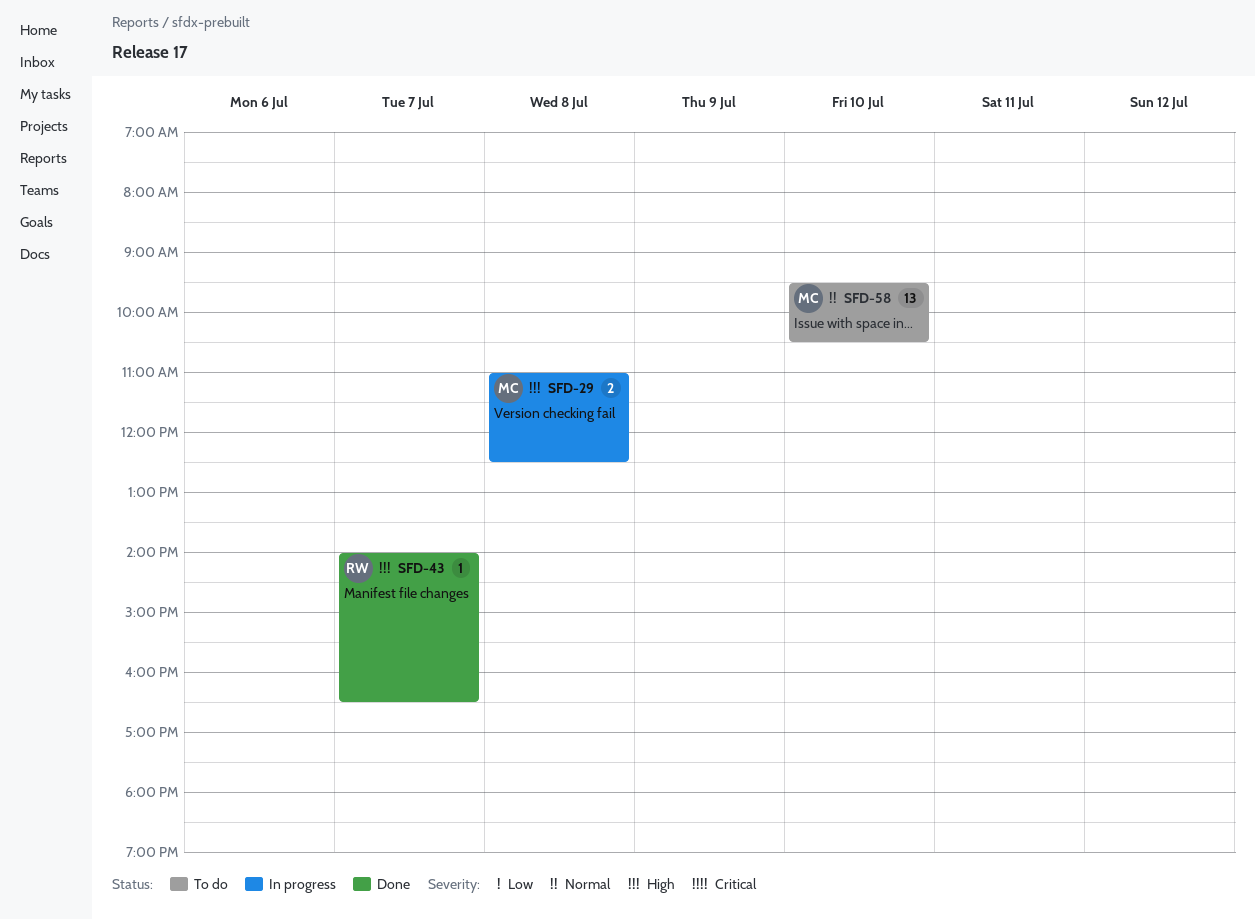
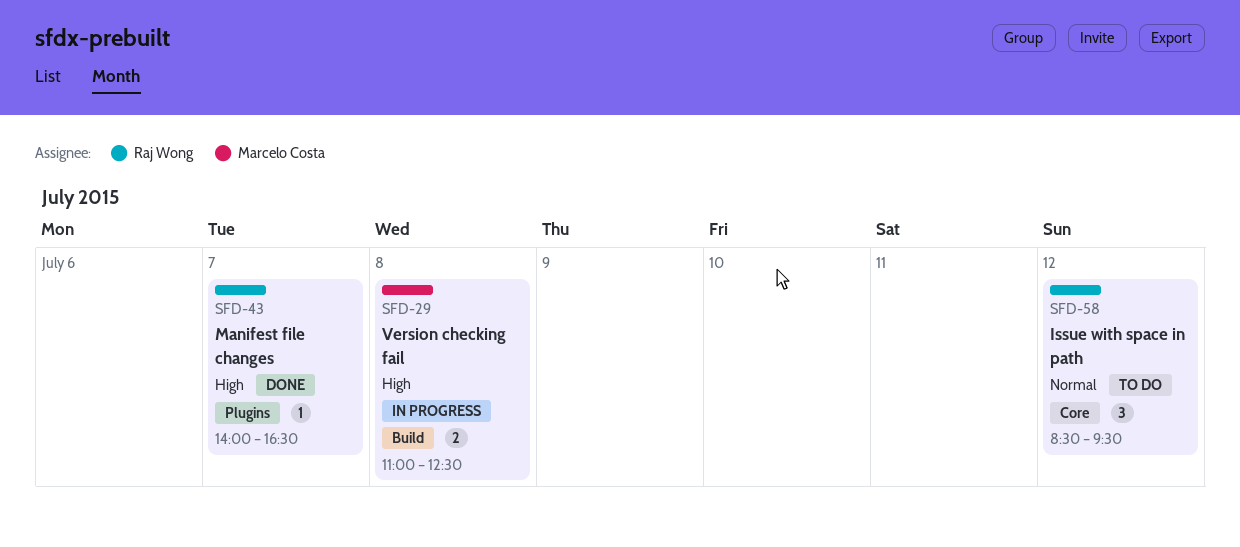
SFD-58, owner: Marcelo Costa -> Raj Wong
SFD-58, estimate: 13 -> 3
SFD-58, day: Jul 10 -> Jul 12
SFD-58, begins: 09:30 -> 08:30
SFD-58, ends: 10:30 -> 09:30

